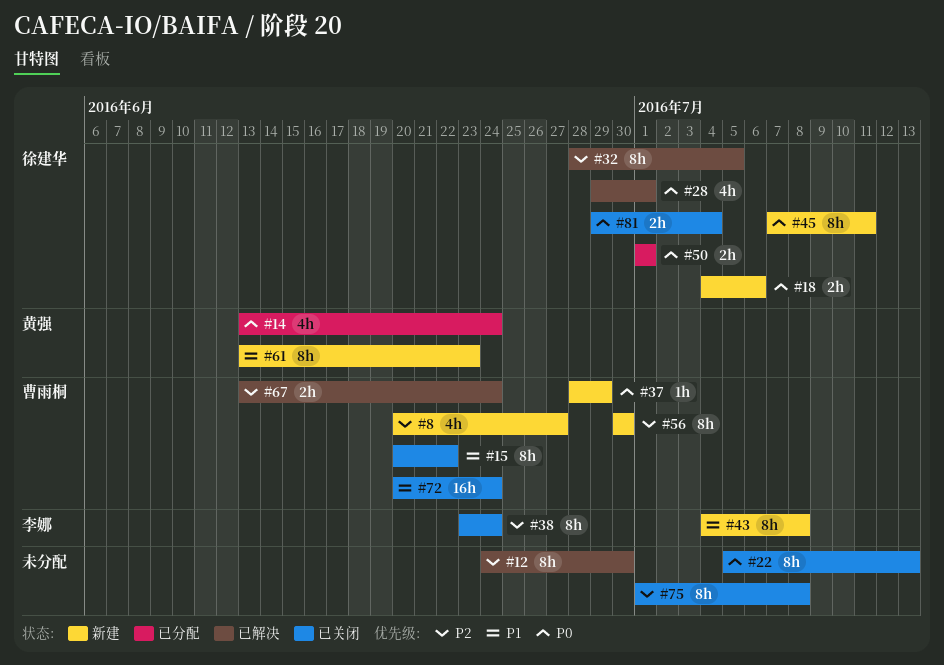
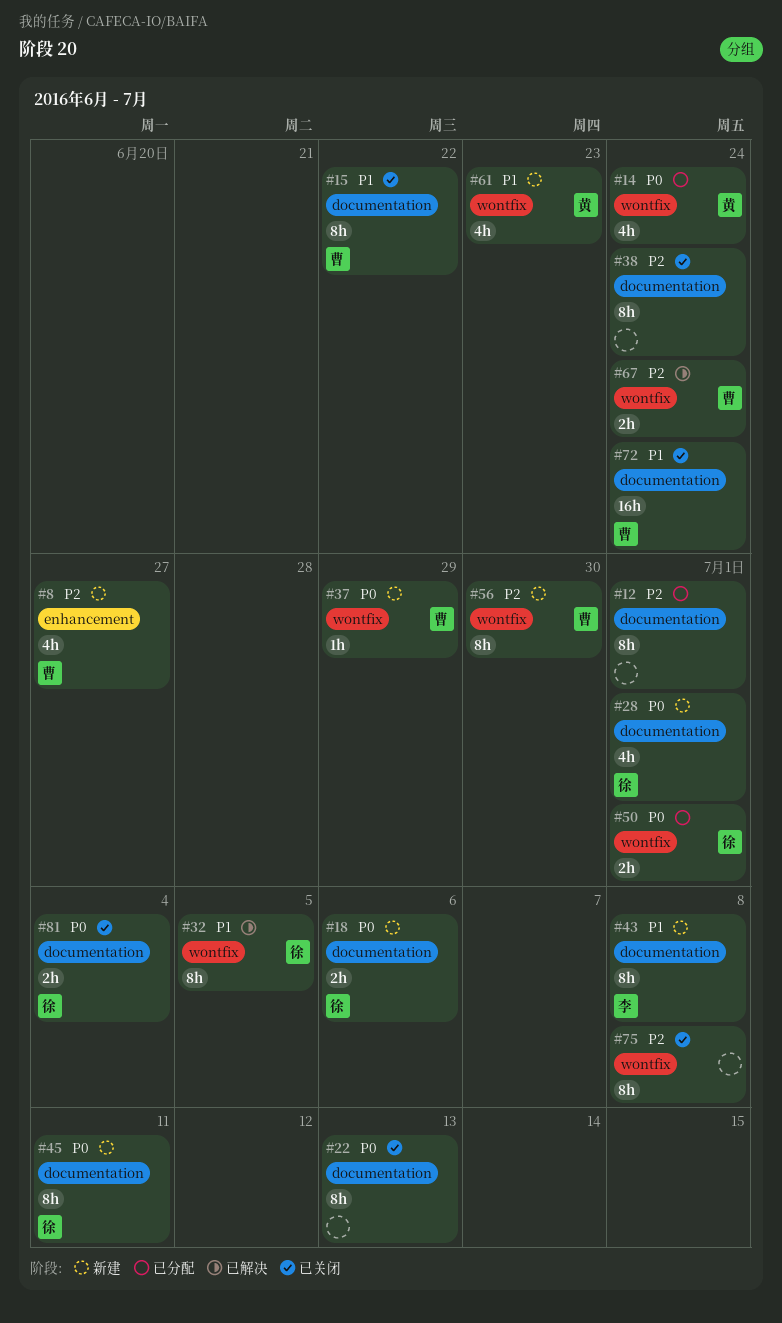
#12, status: 已解决 -> 已分配
#12, due: Jun 30 -> Jul 1
#28, status: 已解决 -> 新建
#32, priority: P2 -> P1
#38, owner: 李娜 -> none
#61, estimate: 8h -> 4h

